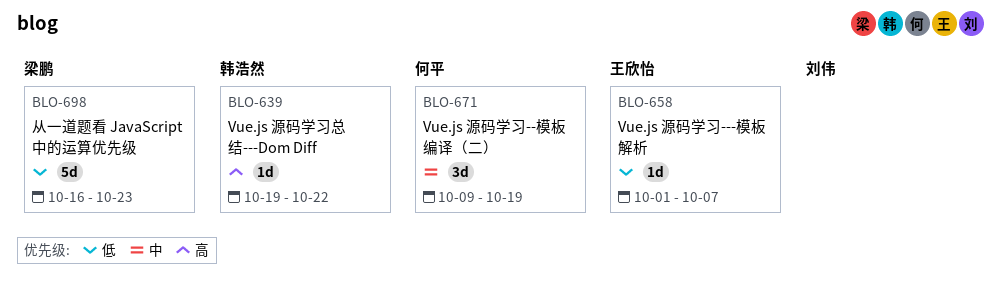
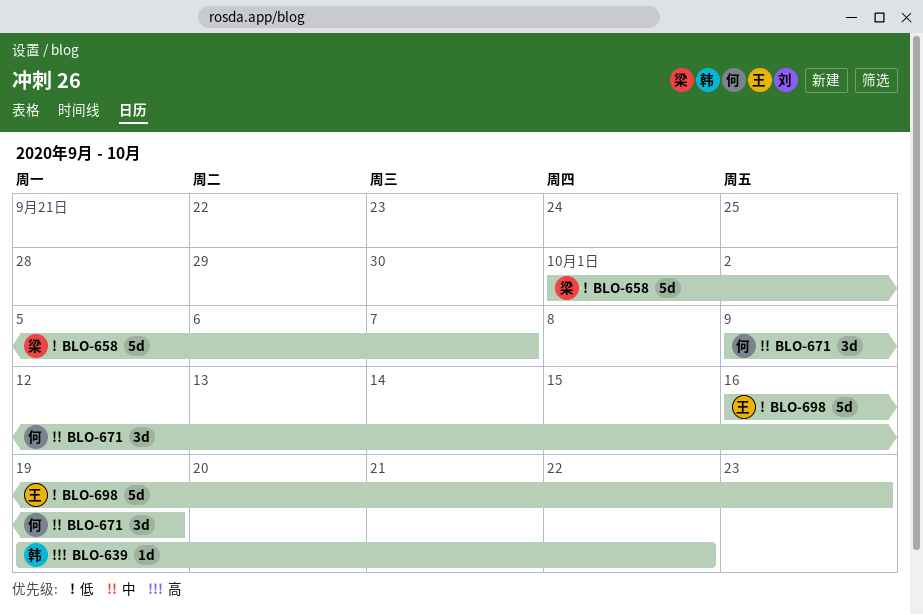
BLO-658, owner: 王欣怡 -> 梁鹏
BLO-658, estimate: 1d -> 5d
BLO-698, owner: 梁鹏 -> 王欣怡

